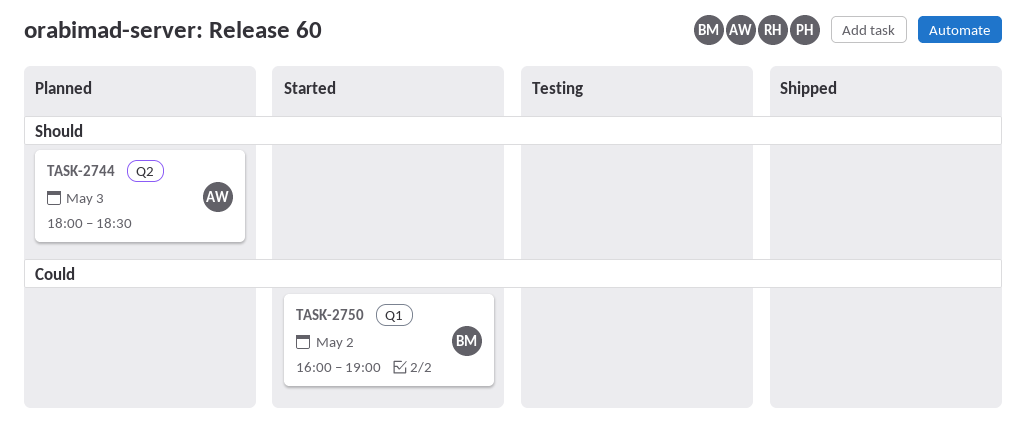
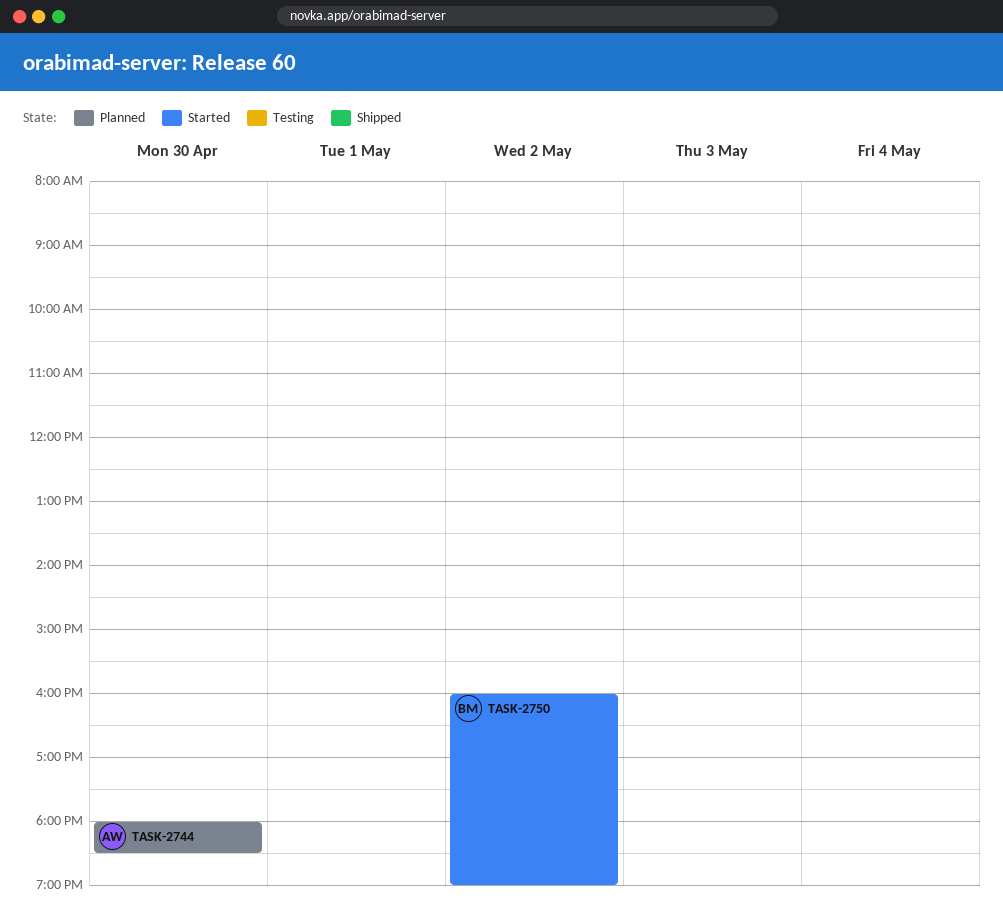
TASK-2744, day: May 3 -> Apr 30

